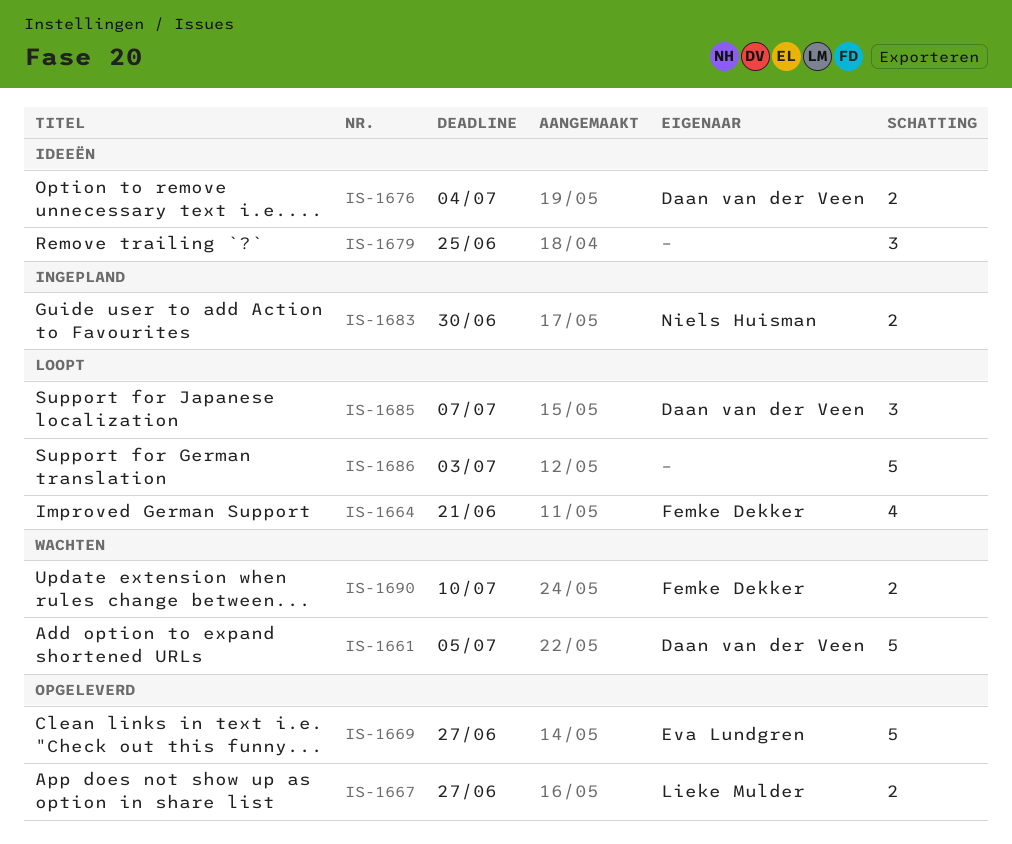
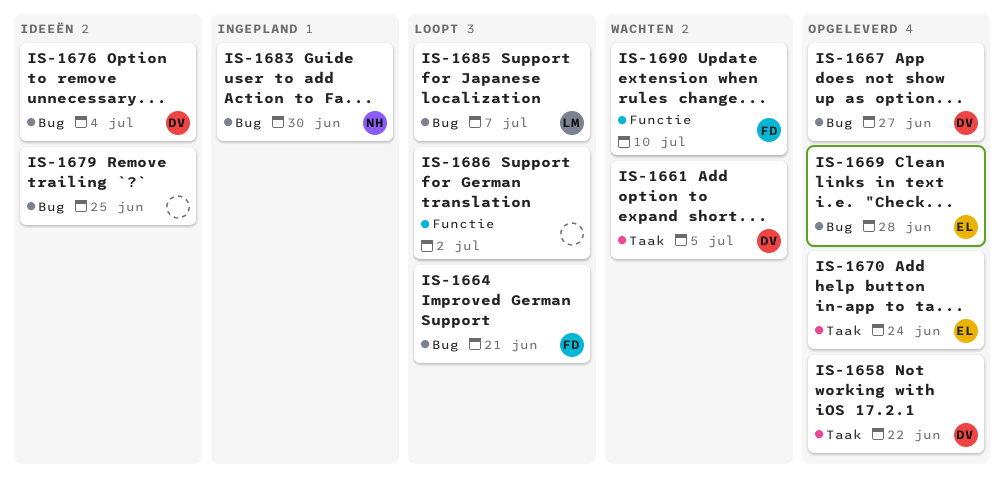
IS-1658: none -> present
IS-1667, owner: Lieke Mulder -> Daan van der Veen
IS-1669, due: Jun 27 -> Jun 28
IS-1670: none -> present
IS-1685, owner: Daan van der Veen -> Lieke Mulder
IS-1686, due: Jul 3 -> Jul 2

